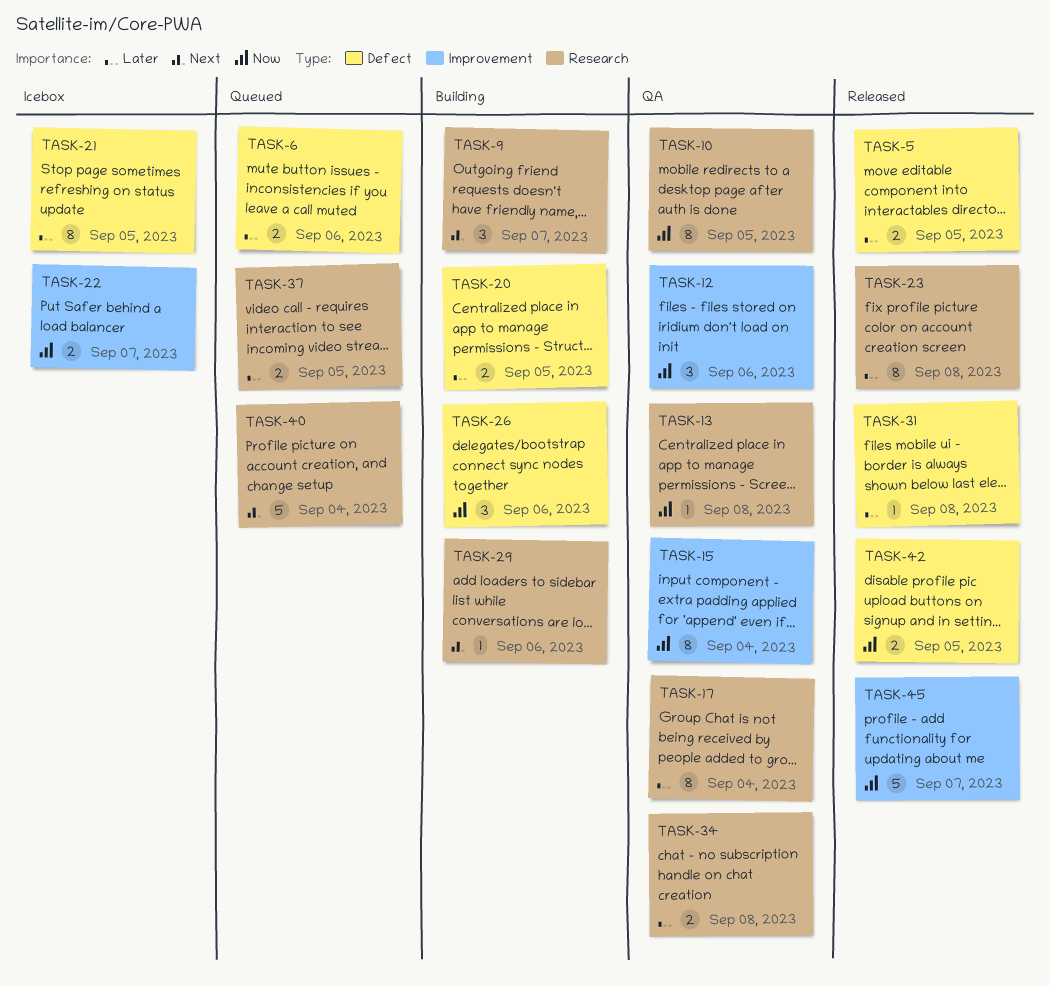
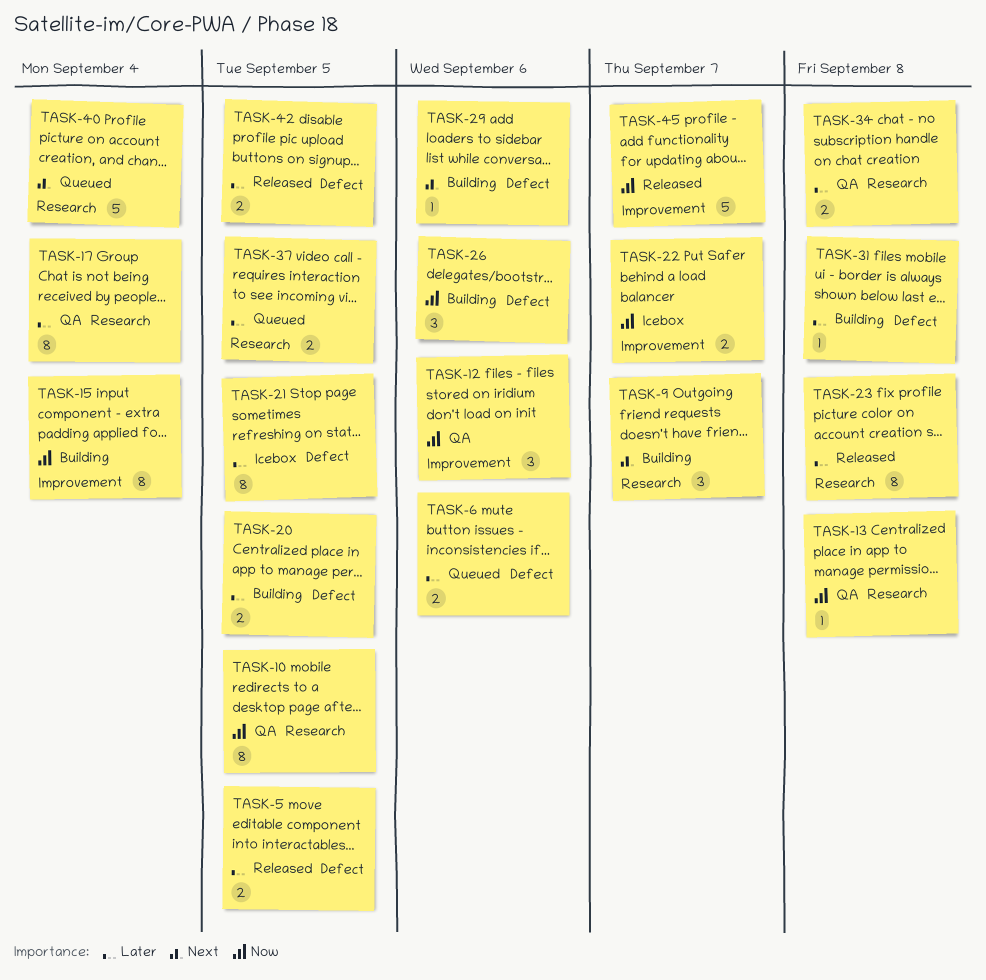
TASK-15, status: QA -> Building
TASK-29, label: Research -> Defect
TASK-31, status: Released -> Building
TASK-42, priority: Now -> Later

